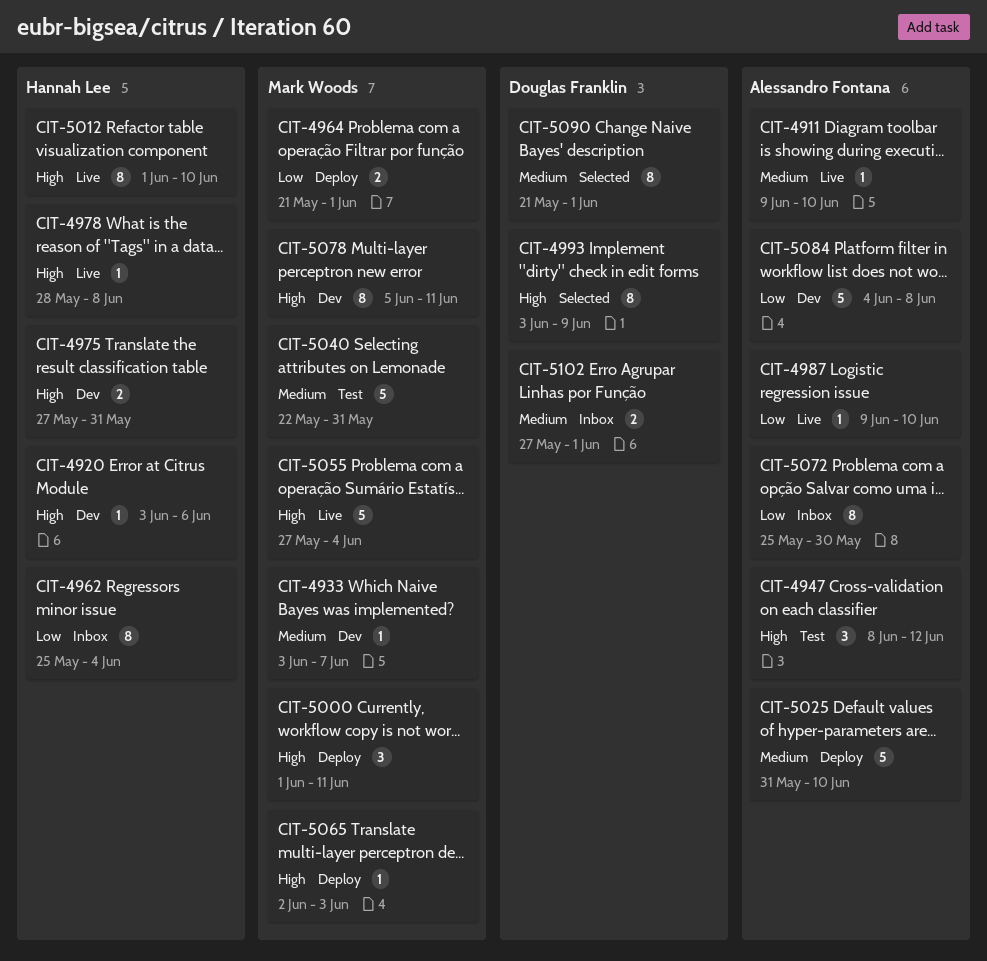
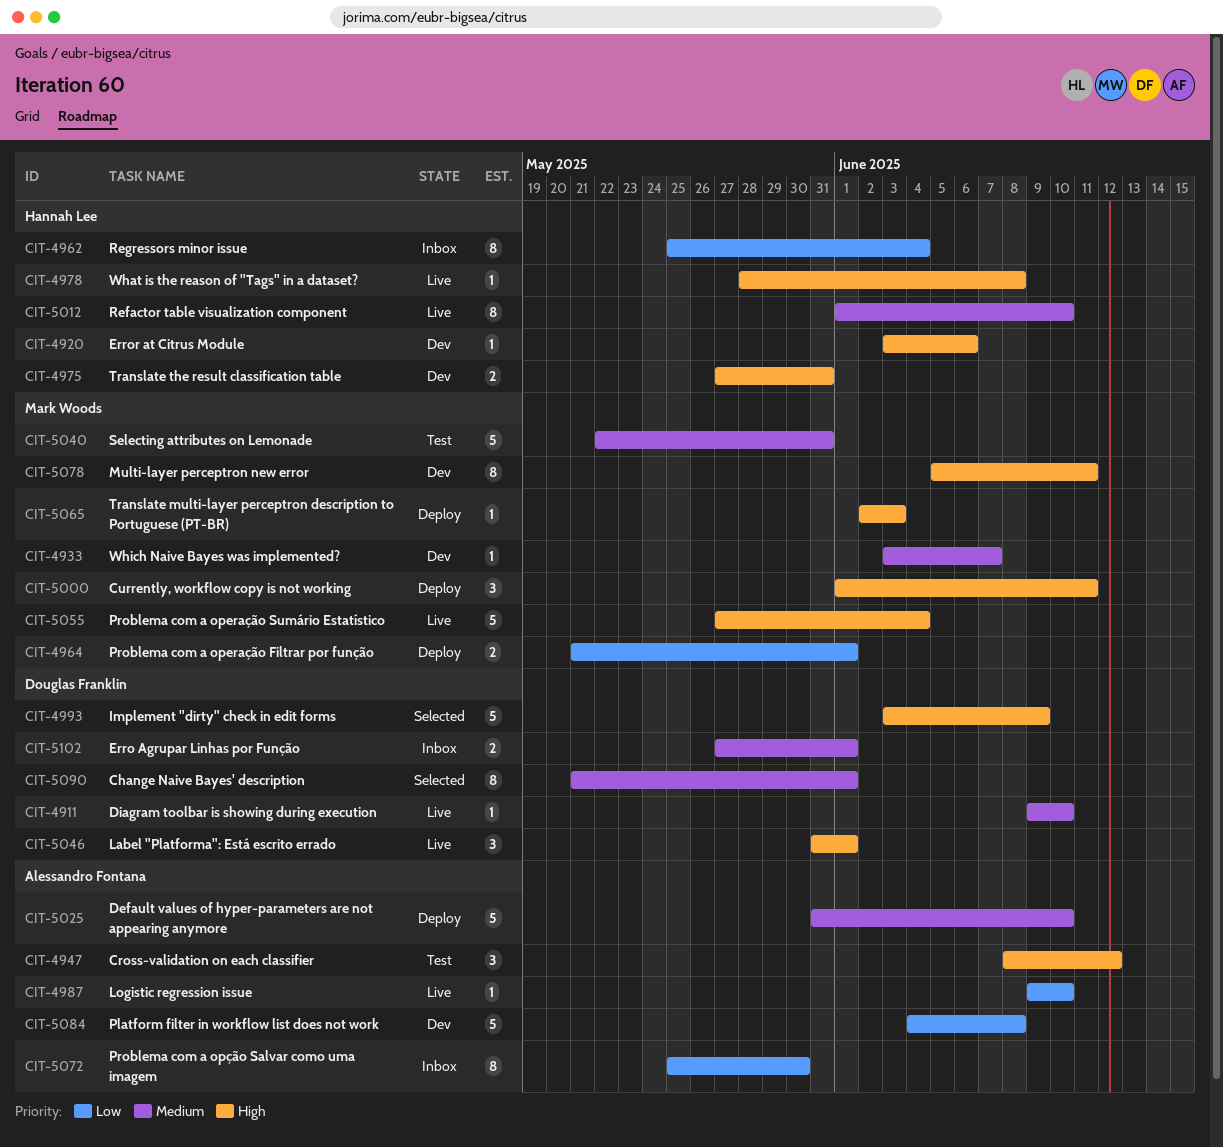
CIT-4911, owner: Alessandro Fontana -> Douglas Franklin
CIT-4993, estimate: 8 -> 5
CIT-5012, priority: High -> Medium
CIT-5046: none -> present

